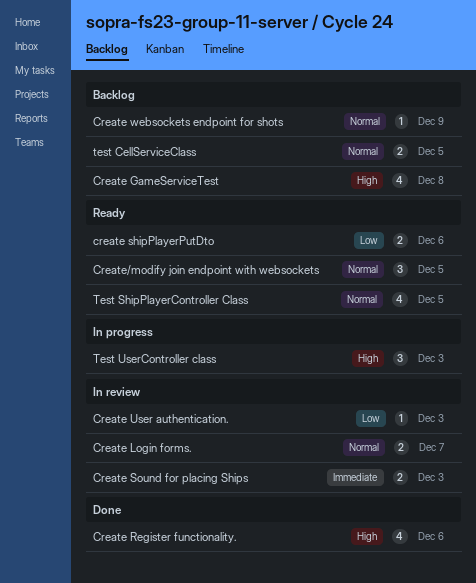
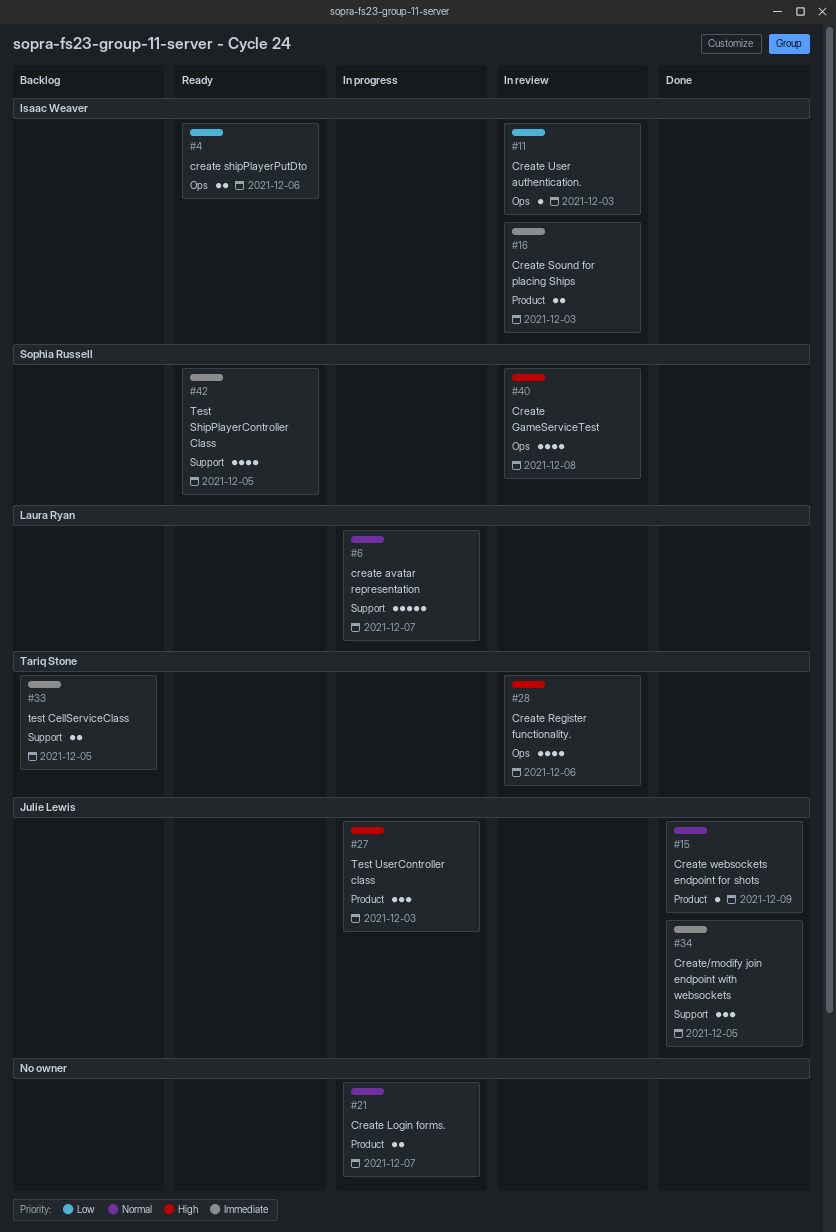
create avatar representation: none -> present
Create GameServiceTest, status: Backlog -> In review
Create Login forms., status: In review -> In progress
Create Register functionality., status: Done -> In review
Create websockets endpoint for shots, status: Backlog -> Done
Create/modify join endpoint with websockets, status: Ready -> Done
Create/modify join endpoint with websockets, priority: Normal -> Immediate
test CellServiceClass, priority: Normal -> Immediate
Test ShipPlayerController Class, priority: Normal -> Immediate

